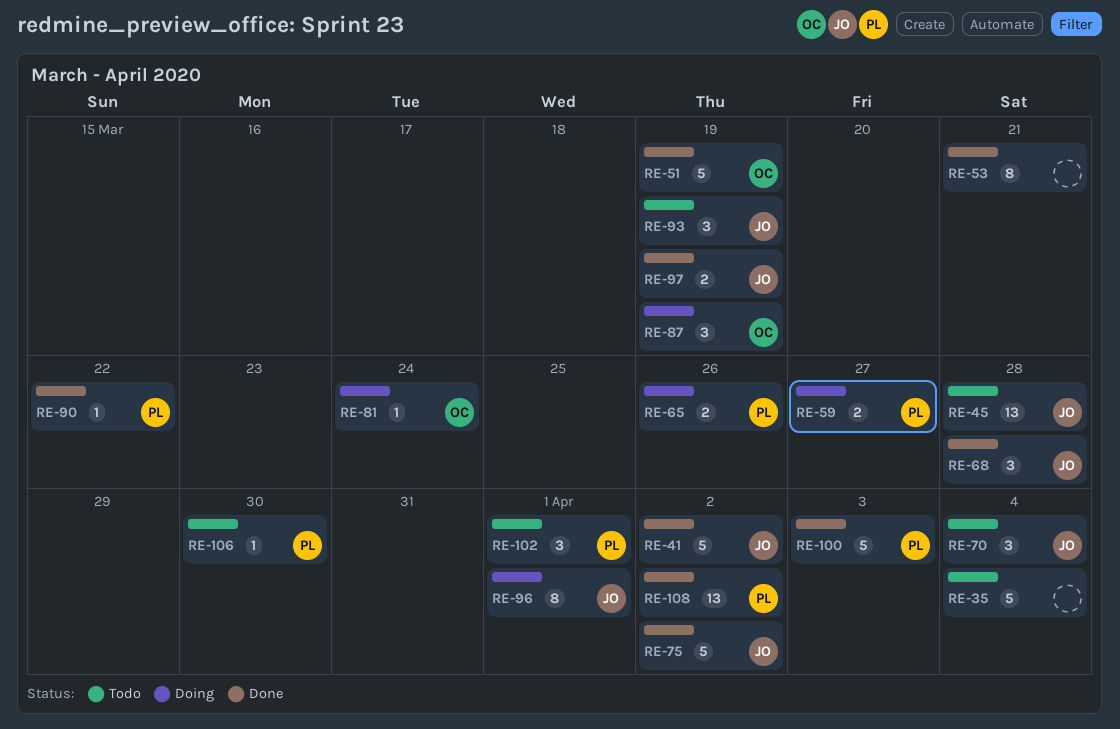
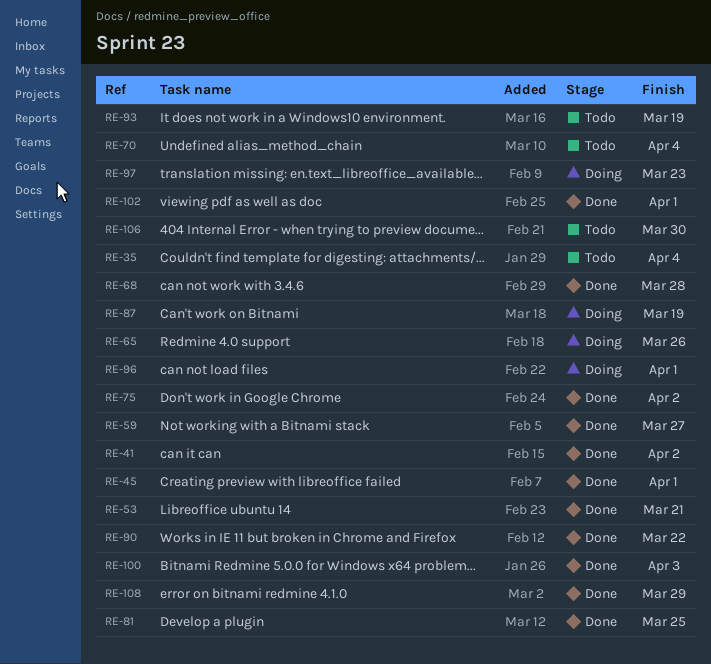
RE-45, status: Todo -> Done
RE-45, due: Mar 28 -> Apr 1
RE-51: present -> none
RE-59, status: Doing -> Done
RE-81, status: Doing -> Done
RE-81, due: Mar 24 -> Mar 25
RE-97, status: Done -> Doing
RE-97, due: Mar 19 -> Mar 23
RE-102, status: Todo -> Done
RE-108, due: Apr 2 -> Mar 29

